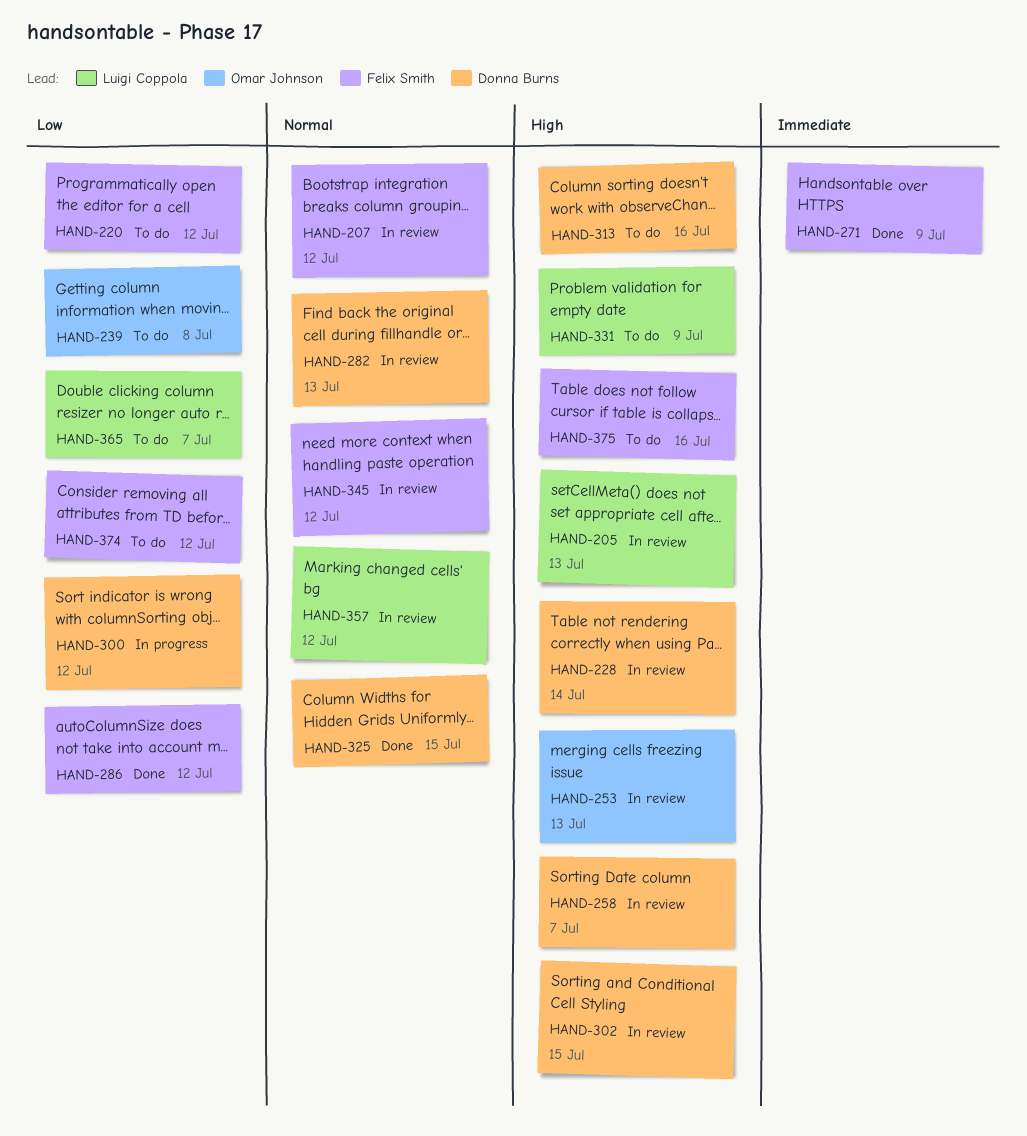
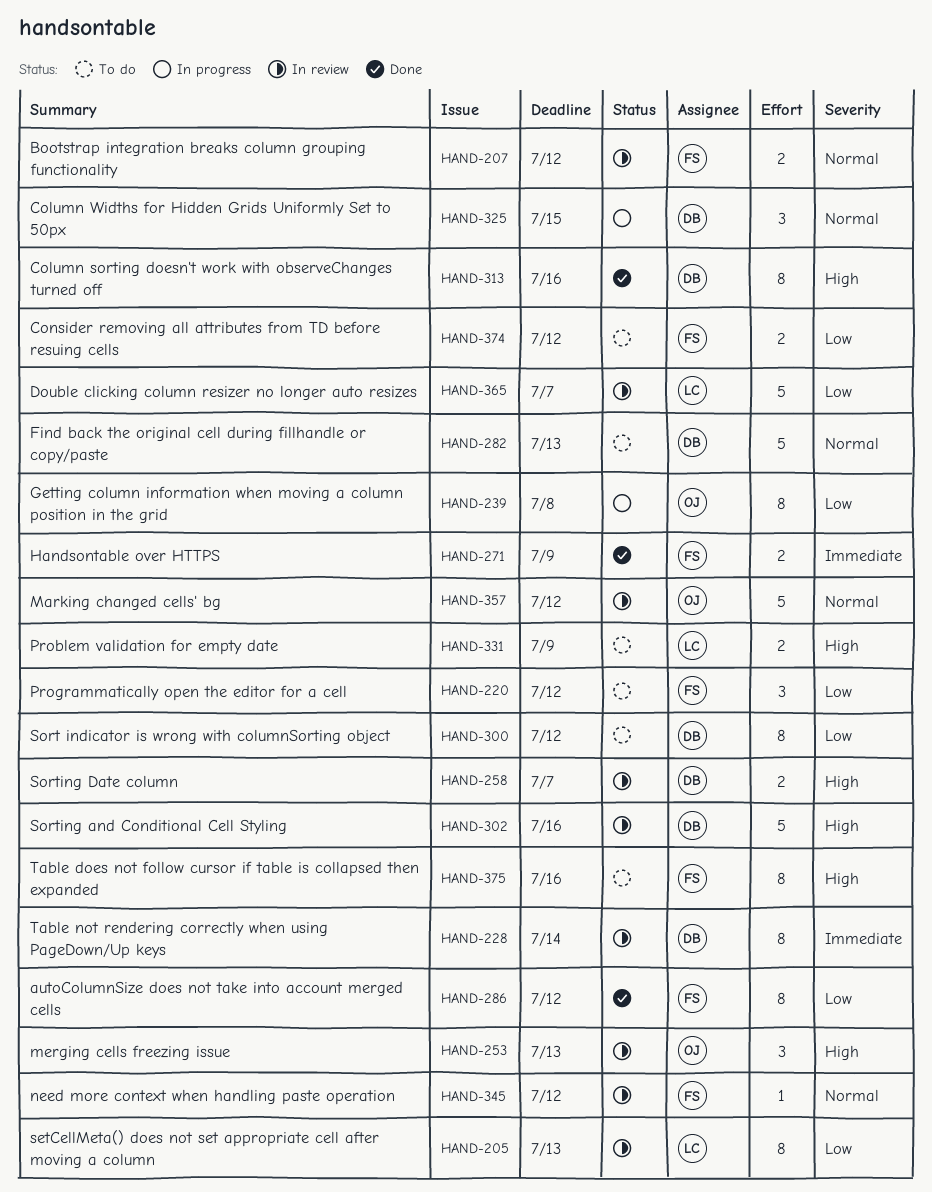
HAND-205, priority: High -> Low
HAND-228, priority: High -> Immediate
HAND-239, status: To do -> In progress
HAND-282, status: In review -> To do
HAND-300, status: In progress -> To do
HAND-302, due: Jul 15 -> Jul 16
HAND-313, status: To do -> Done
HAND-325, status: Done -> In progress
HAND-357, owner: Luigi Coppola -> Omar Johnson
HAND-365, status: To do -> In review

